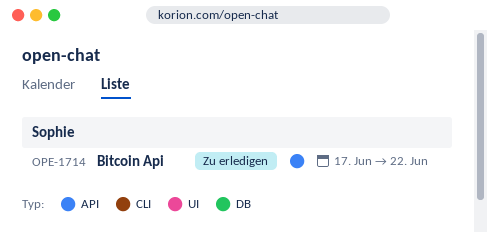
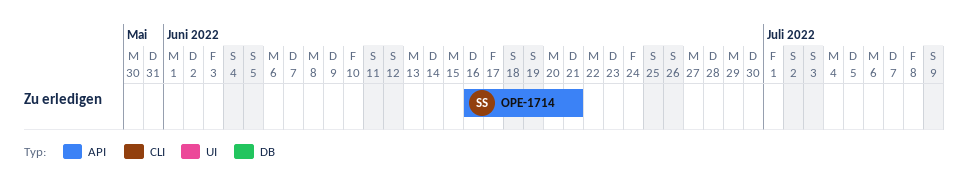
OPE-1714, start: Jun 17 -> Jun 16
OPE-1714, due: Jun 22 -> Jun 21

